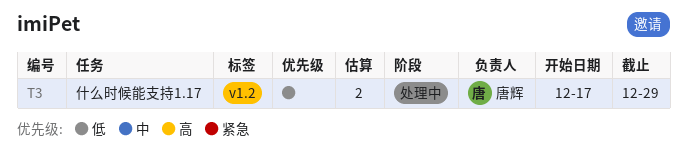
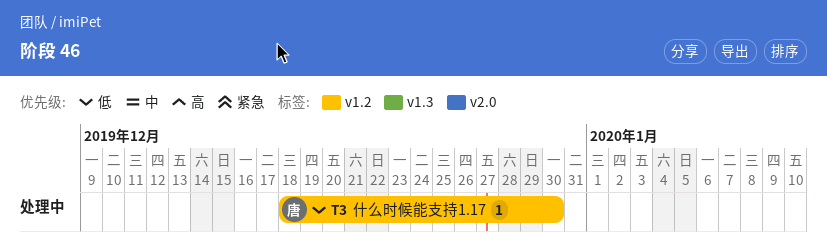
T3, estimate: 2 -> 1
T3, start: Dec 17 -> Dec 18
T3, due: Dec 29 -> Dec 30

